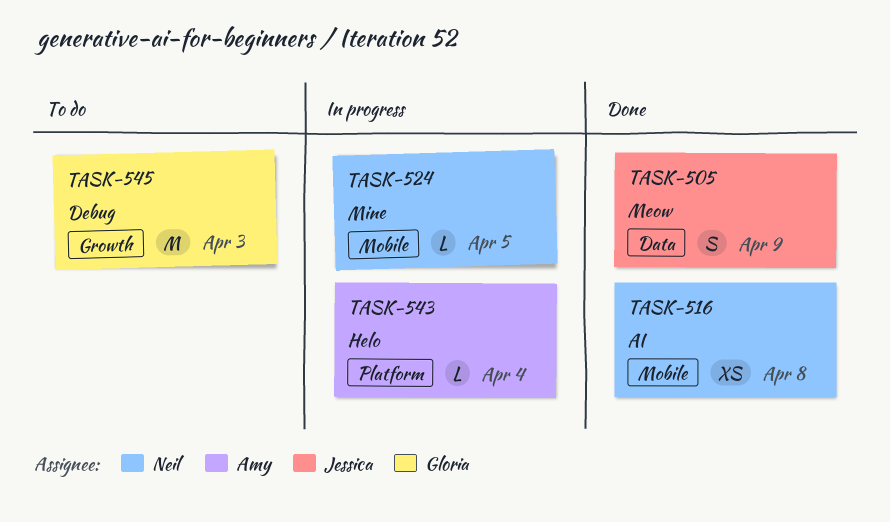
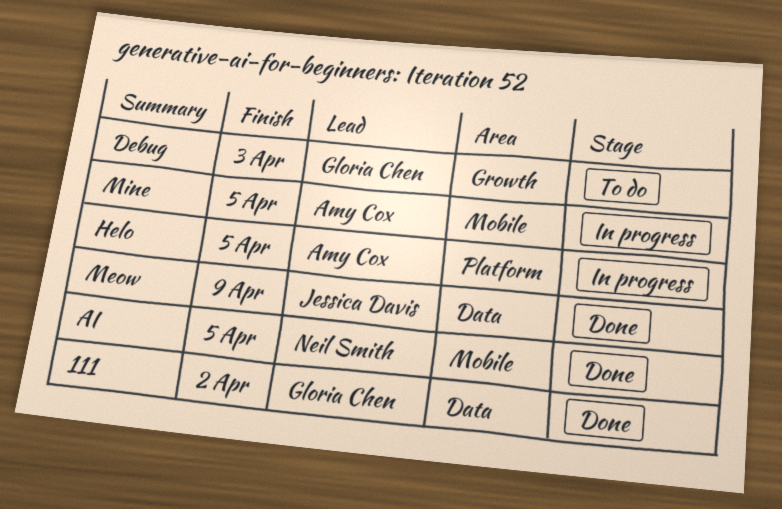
111: none -> present
AI, due: Apr 8 -> Apr 5
Helo, due: Apr 4 -> Apr 5
Mine, owner: Neil Smith -> Amy Cox

